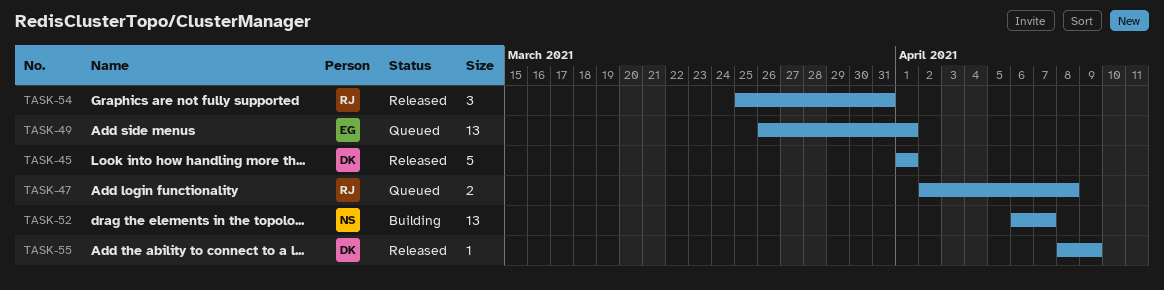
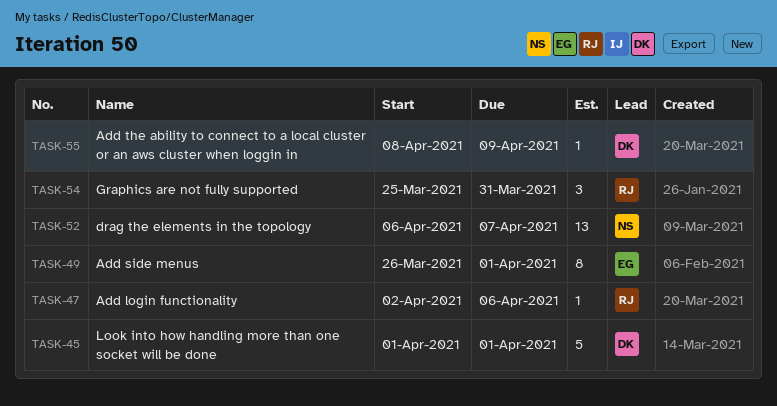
TASK-47, estimate: 2 -> 1
TASK-47, due: Apr 8 -> Apr 6
TASK-49, estimate: 13 -> 8

